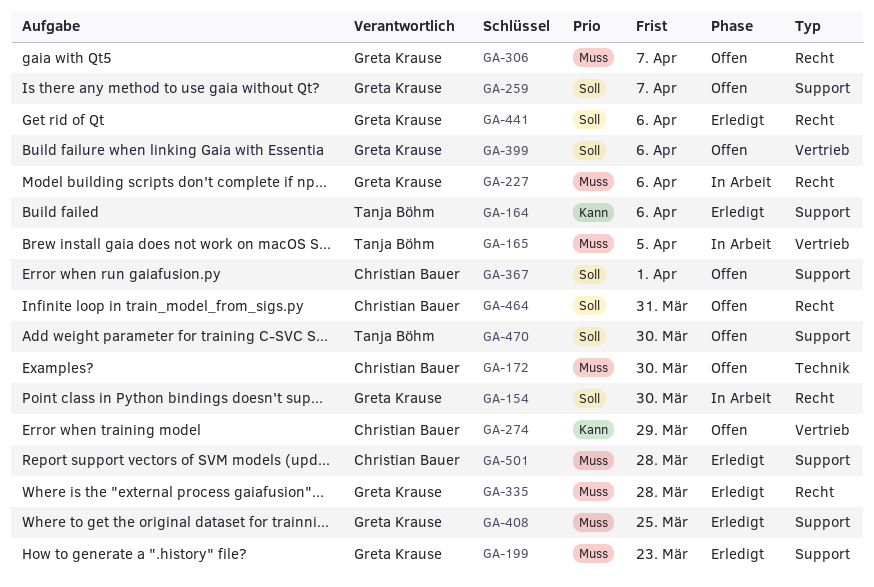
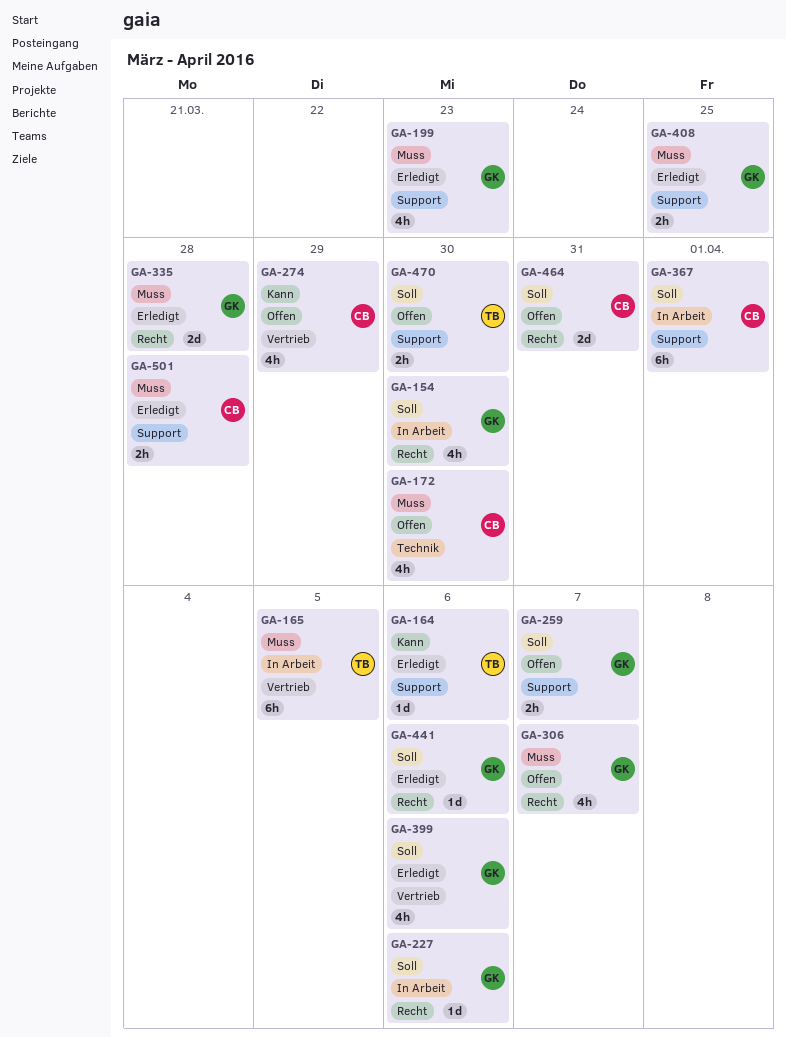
GA-227, priority: Muss -> Soll
GA-367, status: Offen -> In Arbeit
GA-399, status: Offen -> Erledigt

